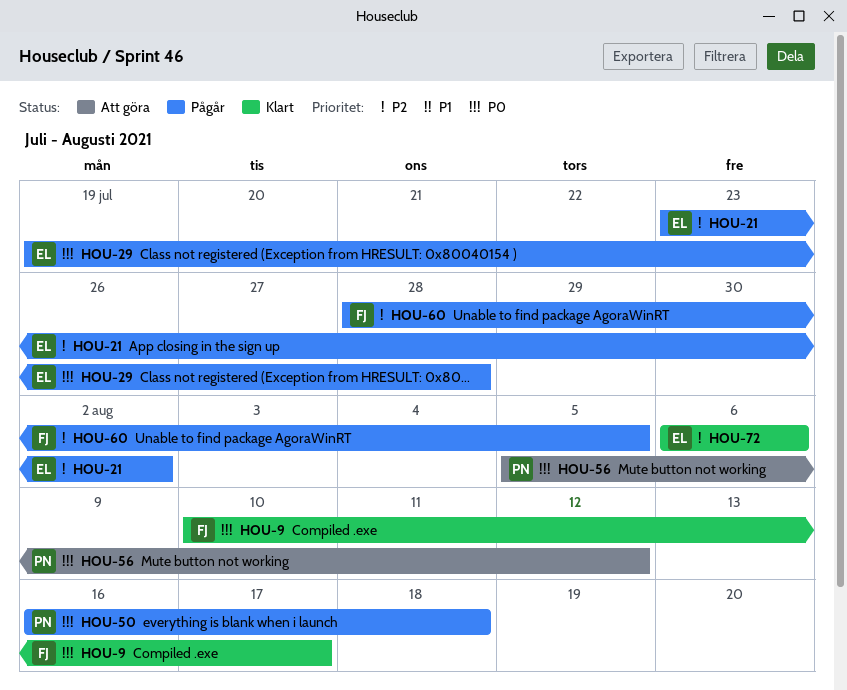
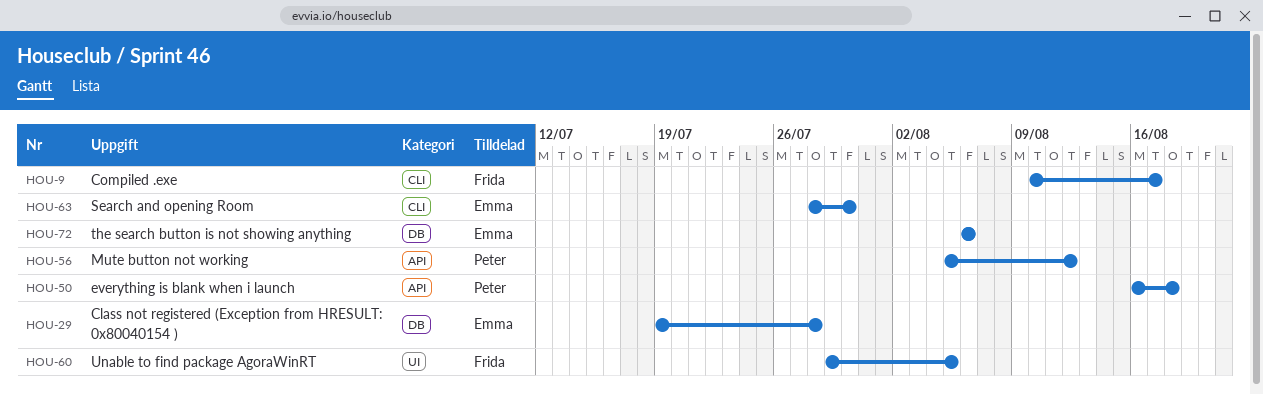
HOU-21: present -> none
HOU-60, start: Jul 28 -> Jul 29
HOU-63: none -> present

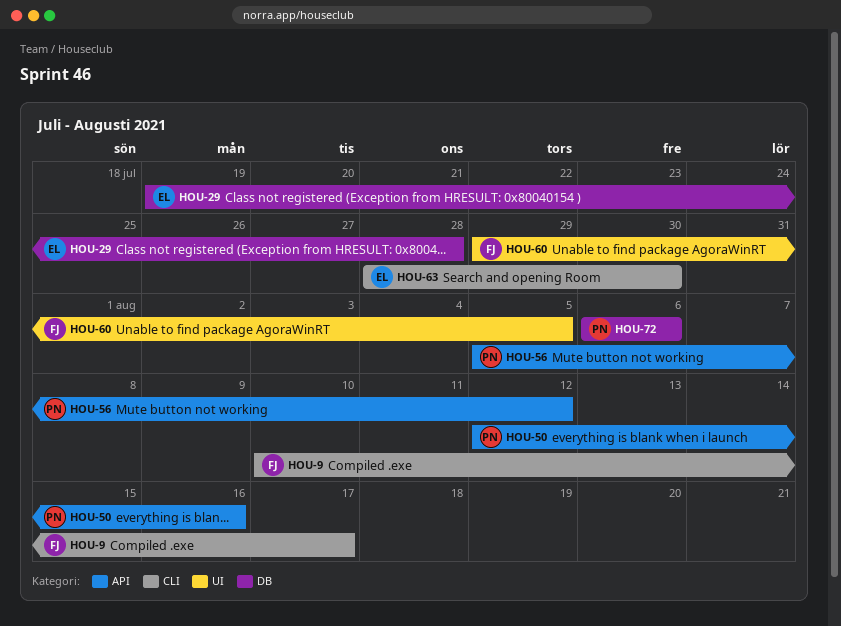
HOU-50, start: Aug 16 -> Aug 12
HOU-50, due: Aug 18 -> Aug 16
HOU-72, owner: Emma -> Peter

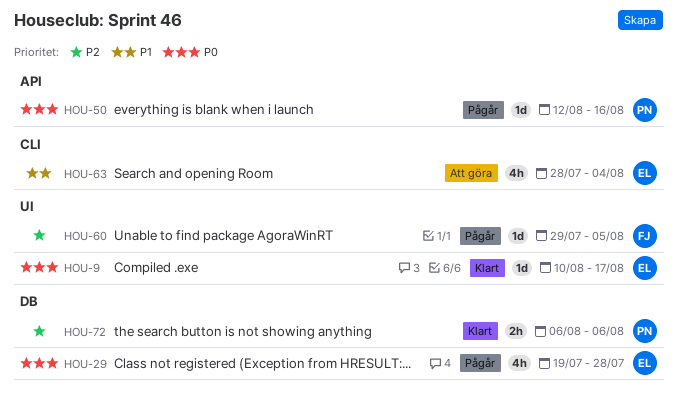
HOU-9, owner: FJ -> EL
HOU-9, label: CLI -> UI
HOU-56: present -> none
HOU-63, due: Jul 30 -> Aug 4

